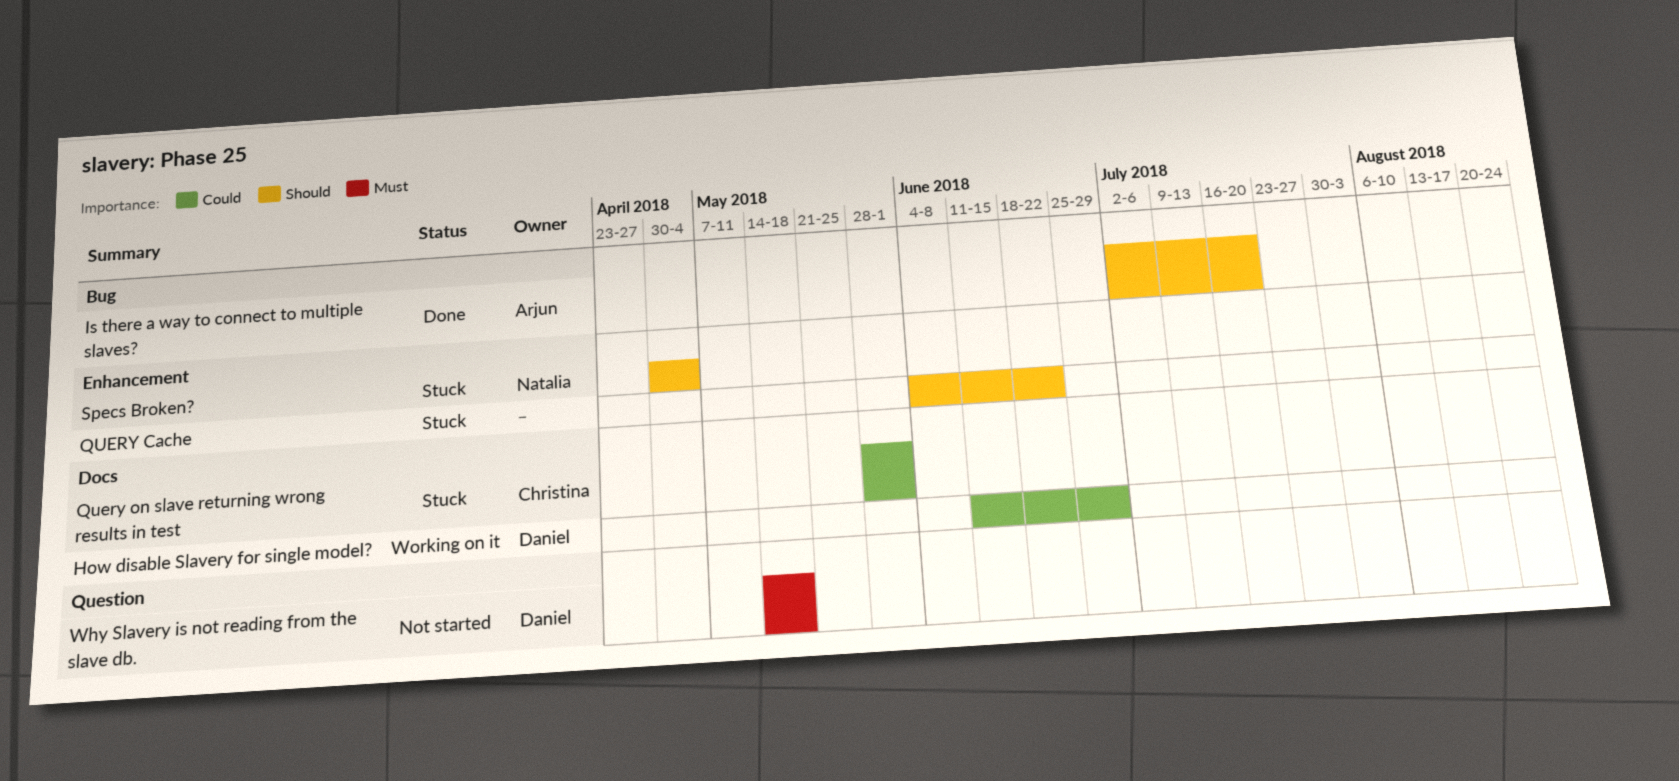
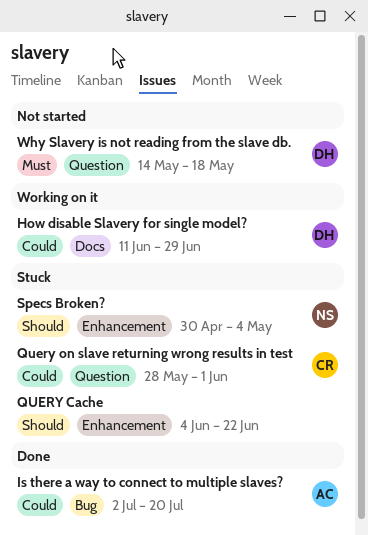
Is there a way to connect to multiple slaves?, priority: Should -> Could
Query on slave returning wrong results in test, label: Docs -> Question

